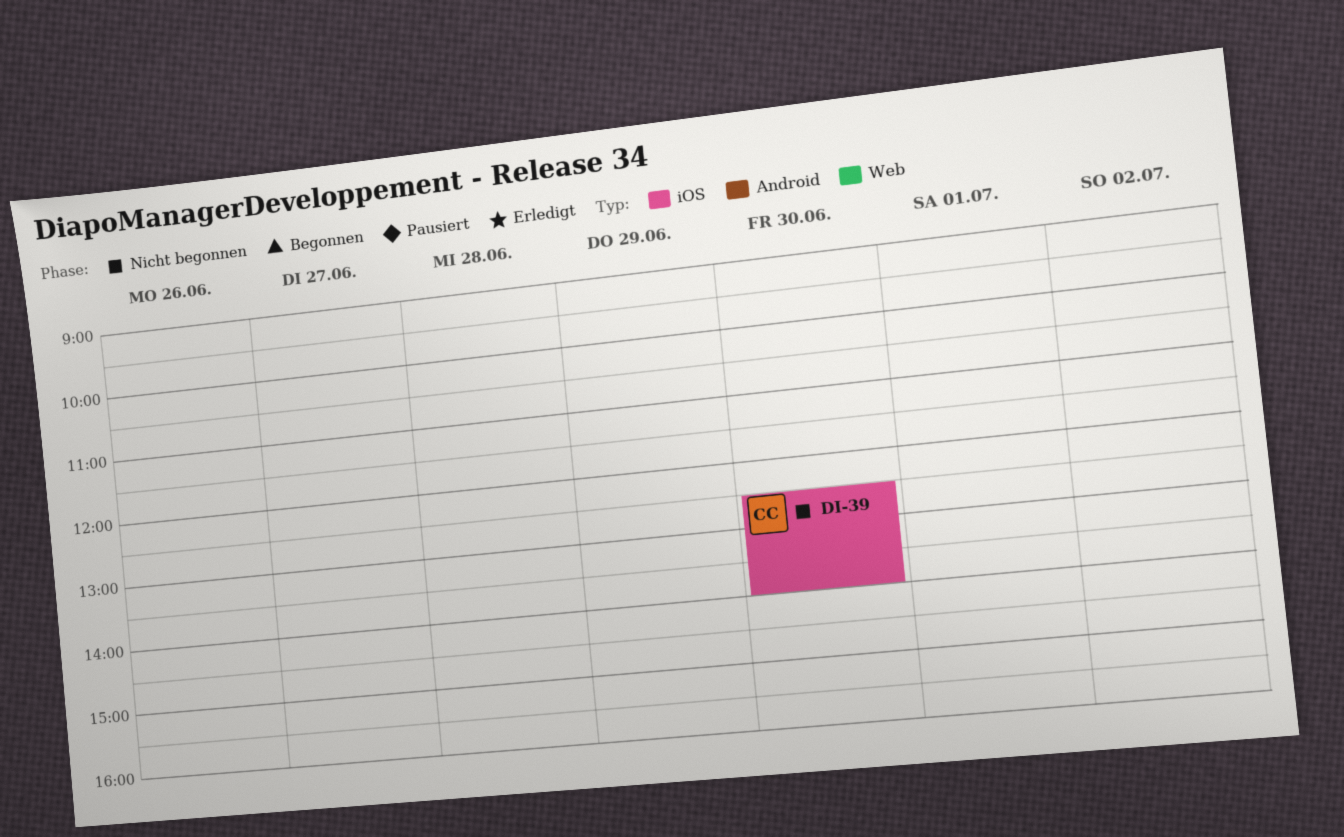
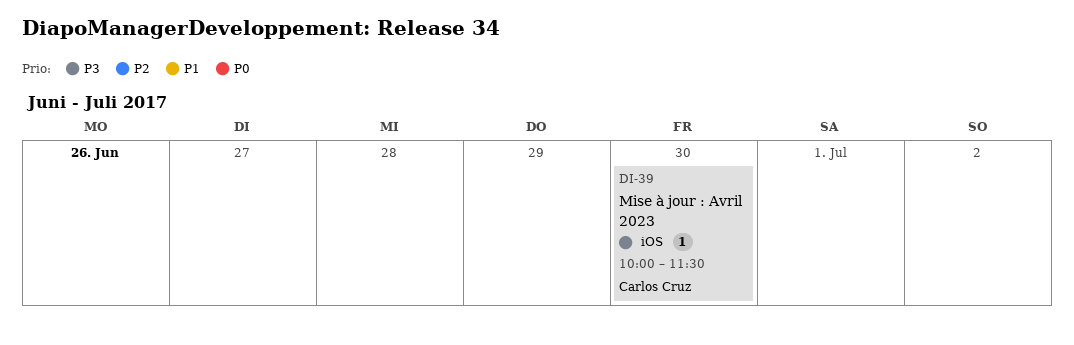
DI-39, begins: 12:30 -> 10:00
DI-39, ends: 14:00 -> 11:30

